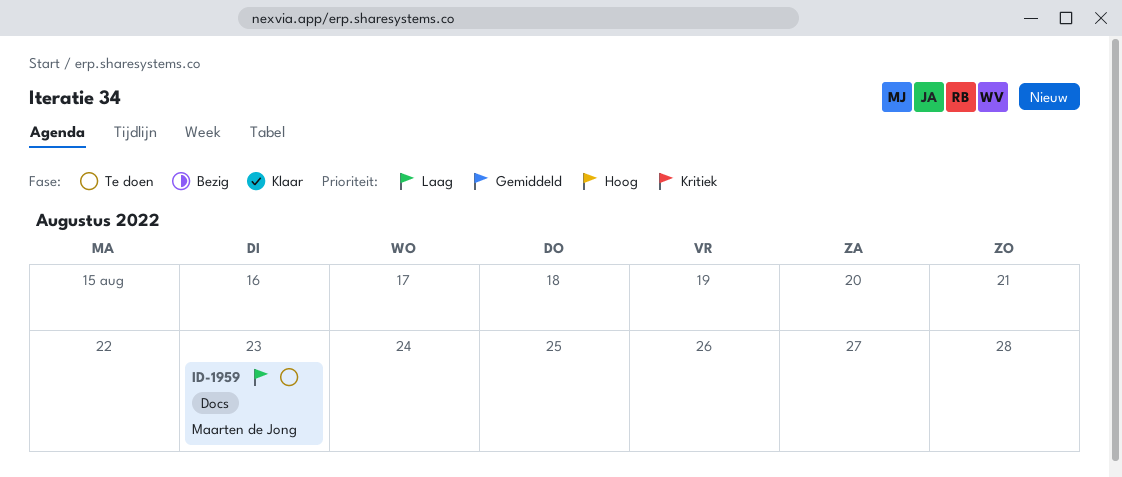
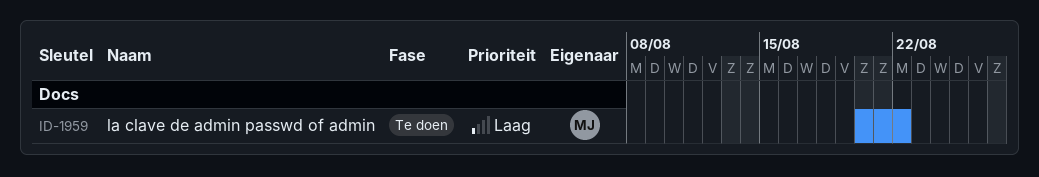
ID-1959, due: Aug 23 -> Aug 22

